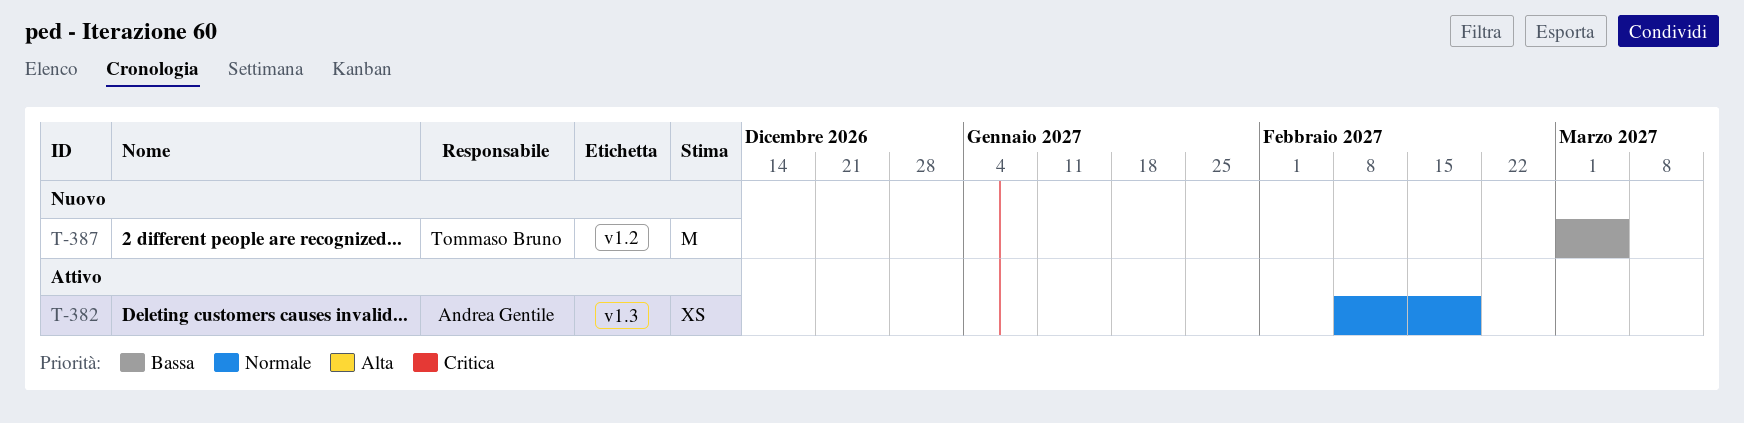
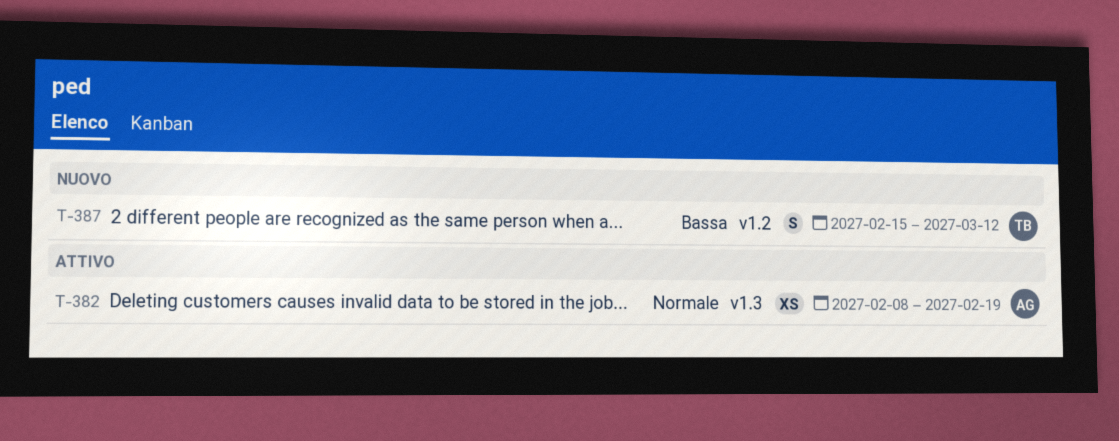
T-387, estimate: M -> S
T-387, start: Mar 1 -> Feb 15
T-387, due: Mar 5 -> Mar 12

